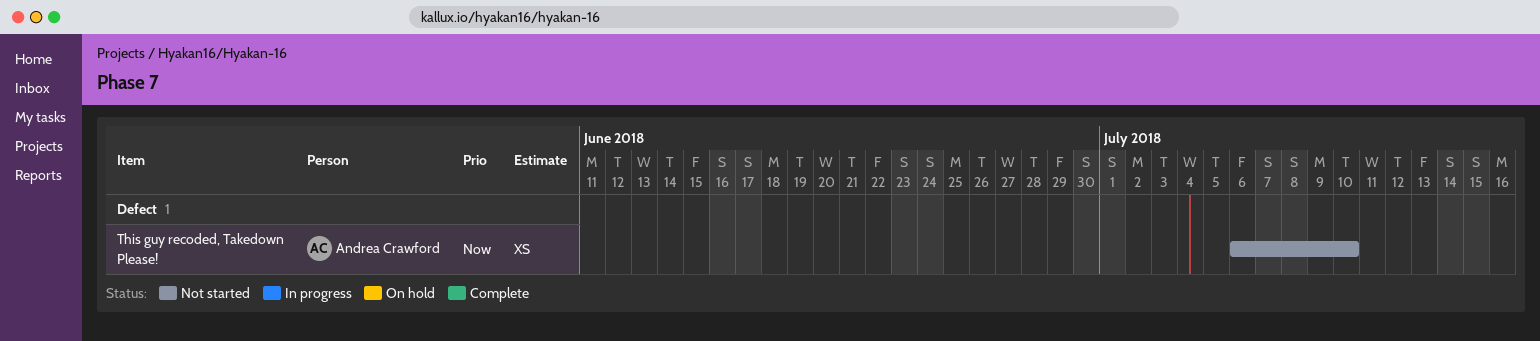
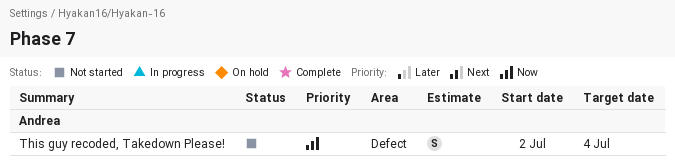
This guy recoded, Takedown Please!, estimate: XS -> S
This guy recoded, Takedown Please!, start: Jul 6 -> Jul 2
This guy recoded, Takedown Please!, due: Jul 10 -> Jul 4

